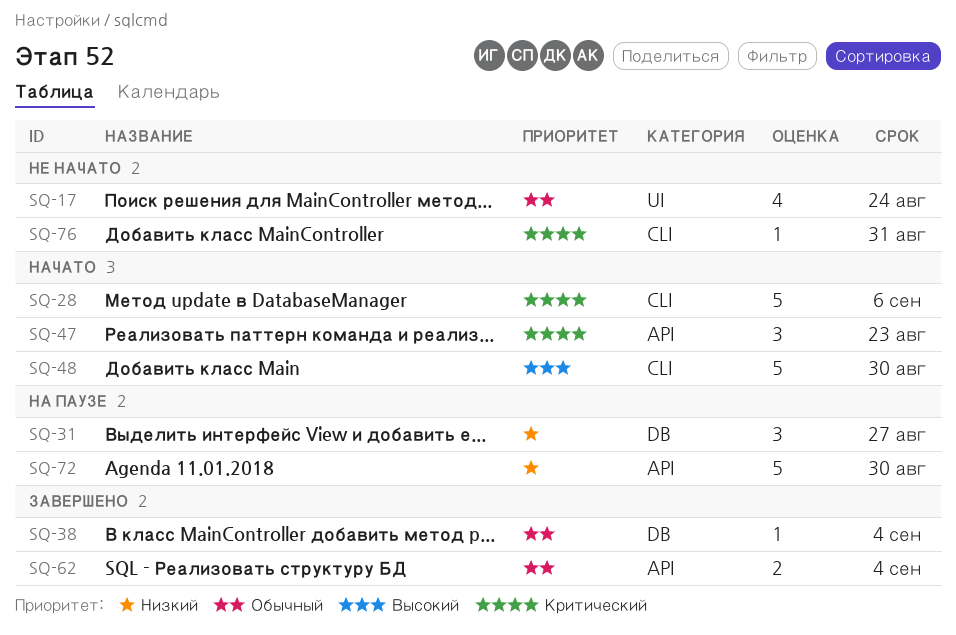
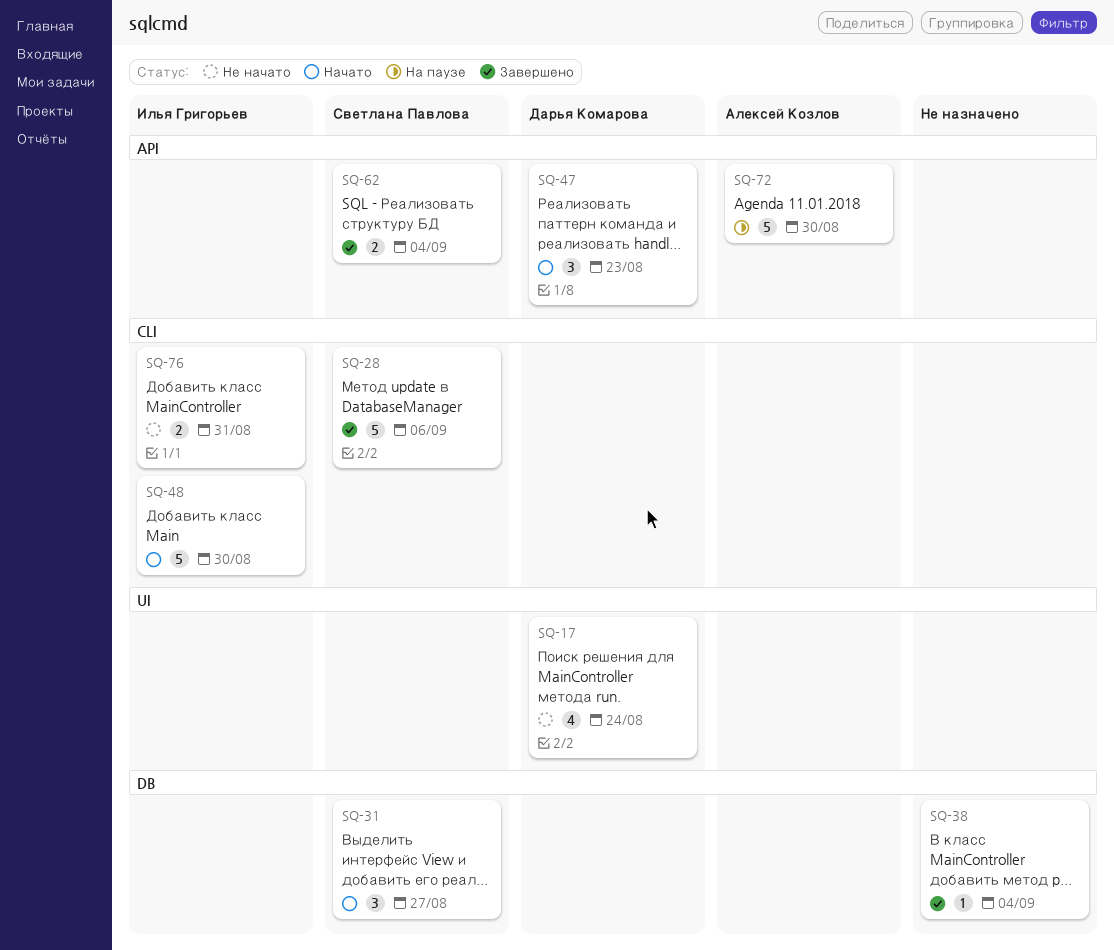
SQ-28, status: Начато -> Завершено
SQ-31, status: На паузе -> Начато
SQ-76, estimate: 1 -> 2

